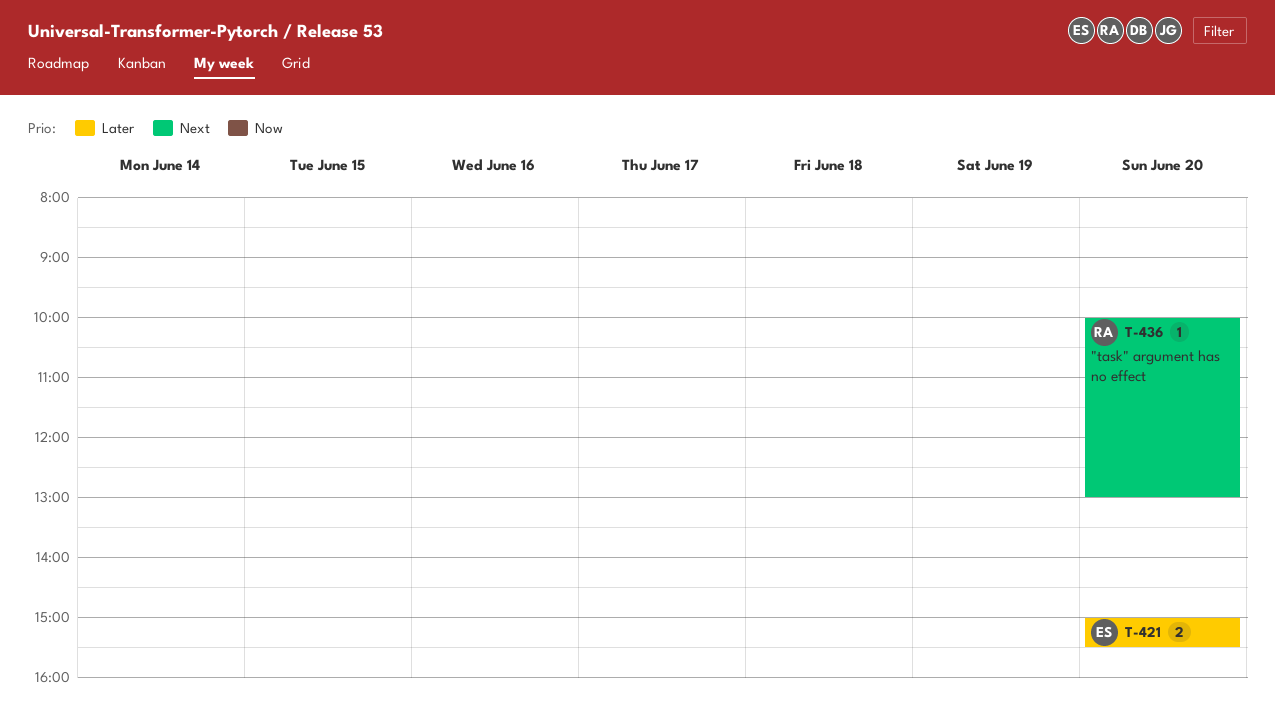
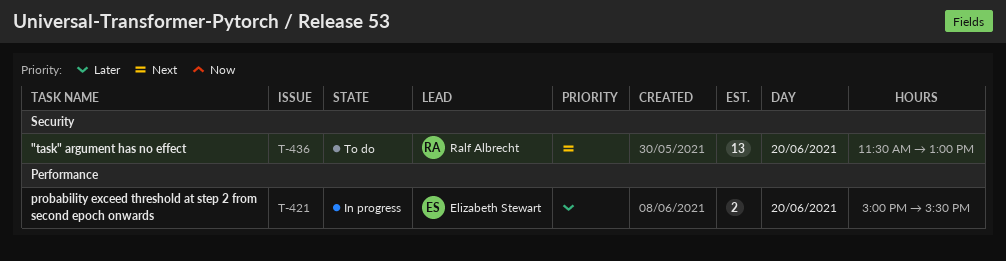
T-436, estimate: 1 -> 13
T-436, begins: 10:00 -> 11:30

